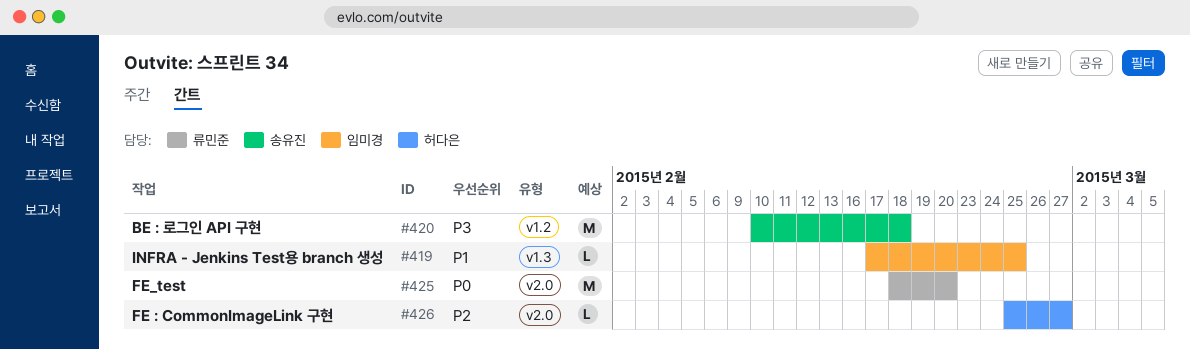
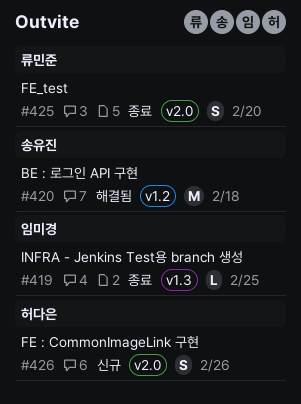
#425, estimate: M -> S
#426, estimate: L -> S
#426, due: Feb 27 -> Feb 26

